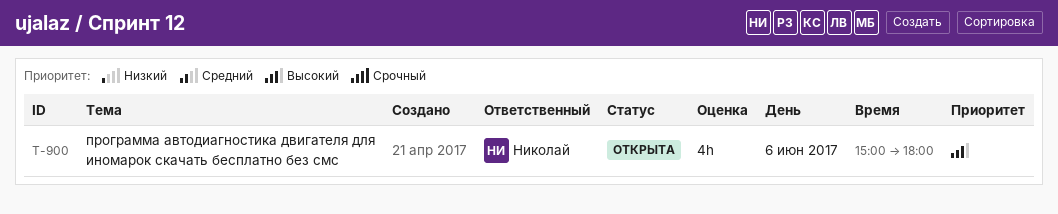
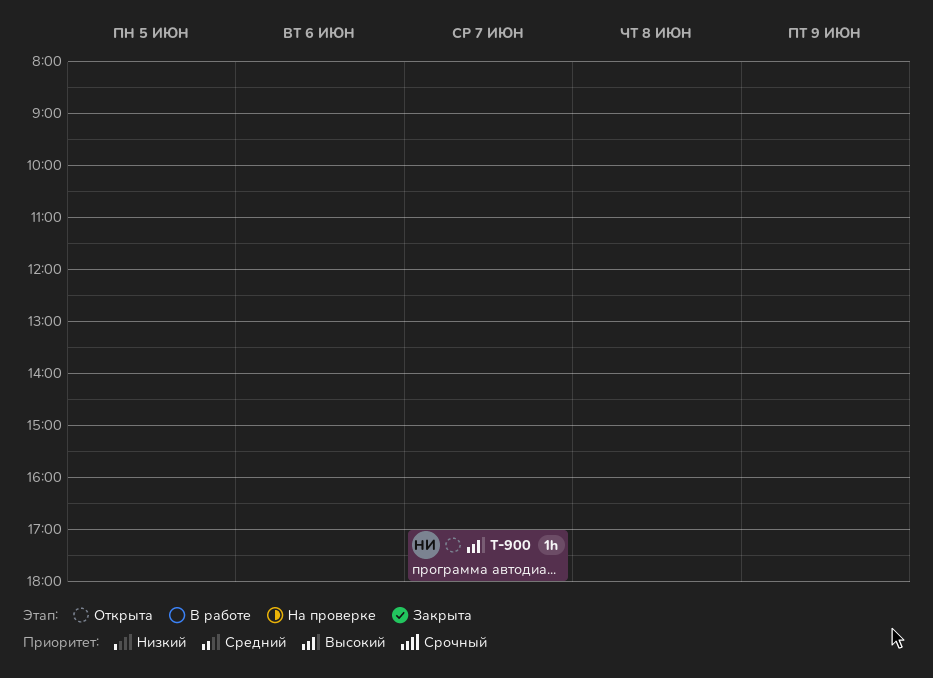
T-900, estimate: 4h -> 1h
T-900, day: Jun 6 -> Jun 7
T-900, begins: 15:00 -> 17:00

